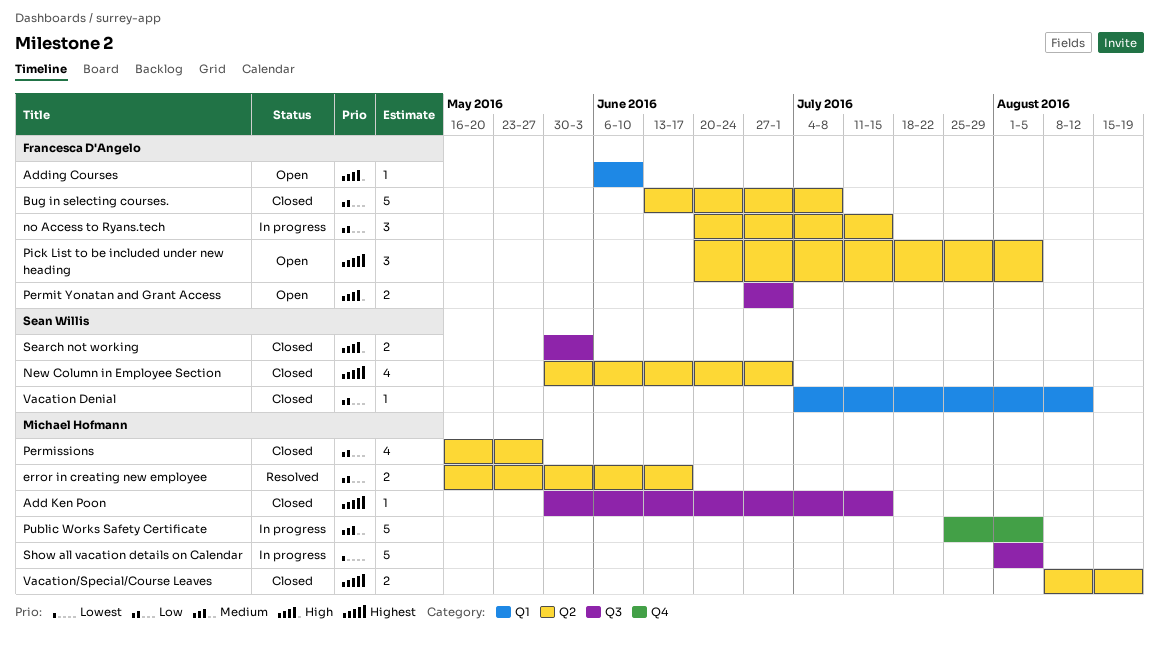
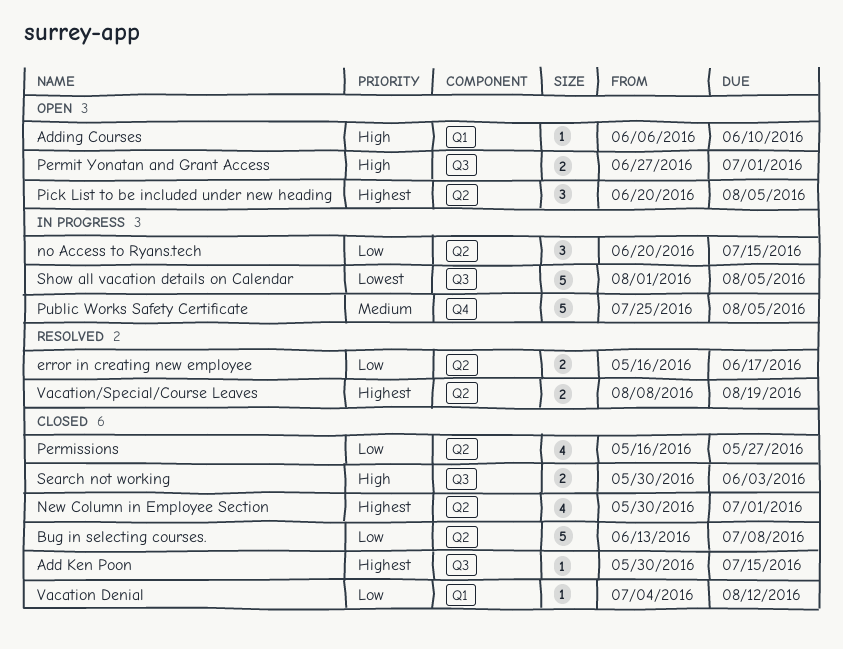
Vacation/Special/Course Leaves, status: Closed -> Resolved

